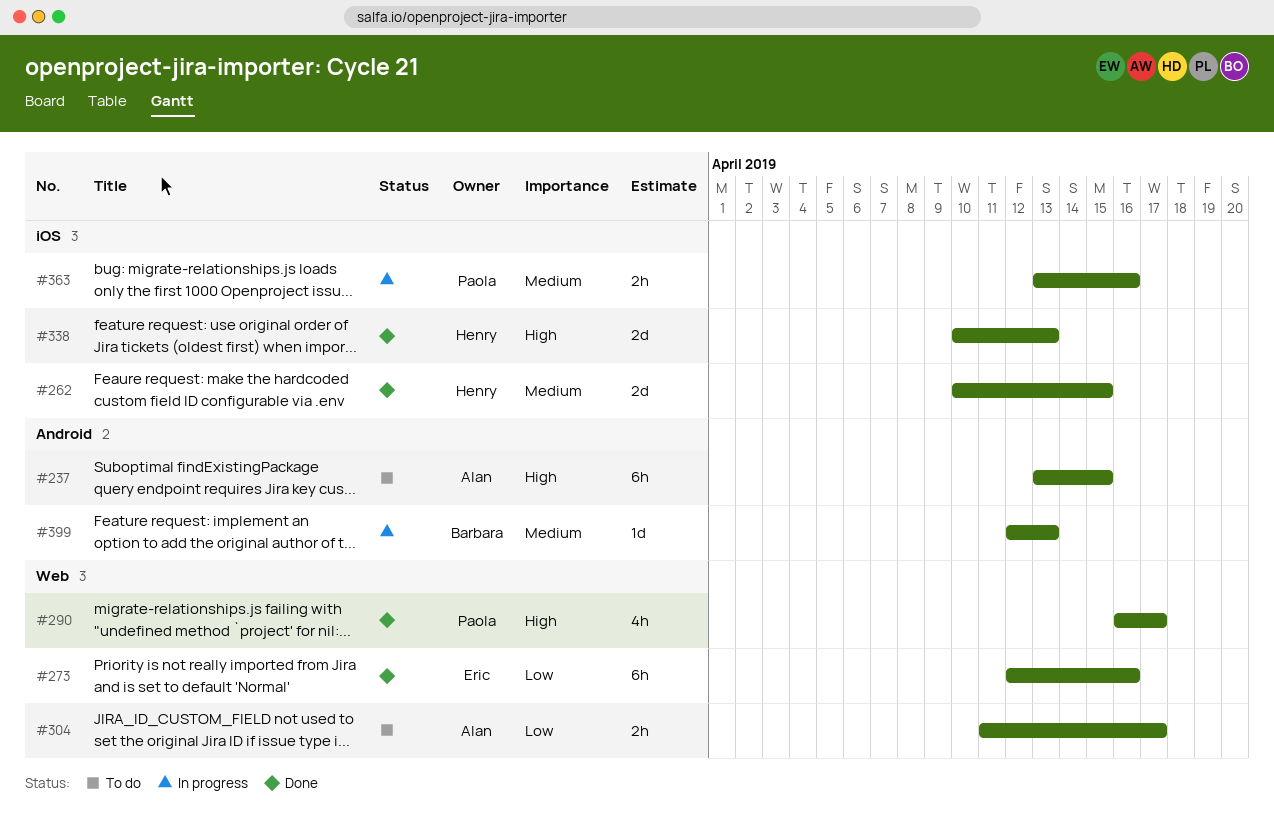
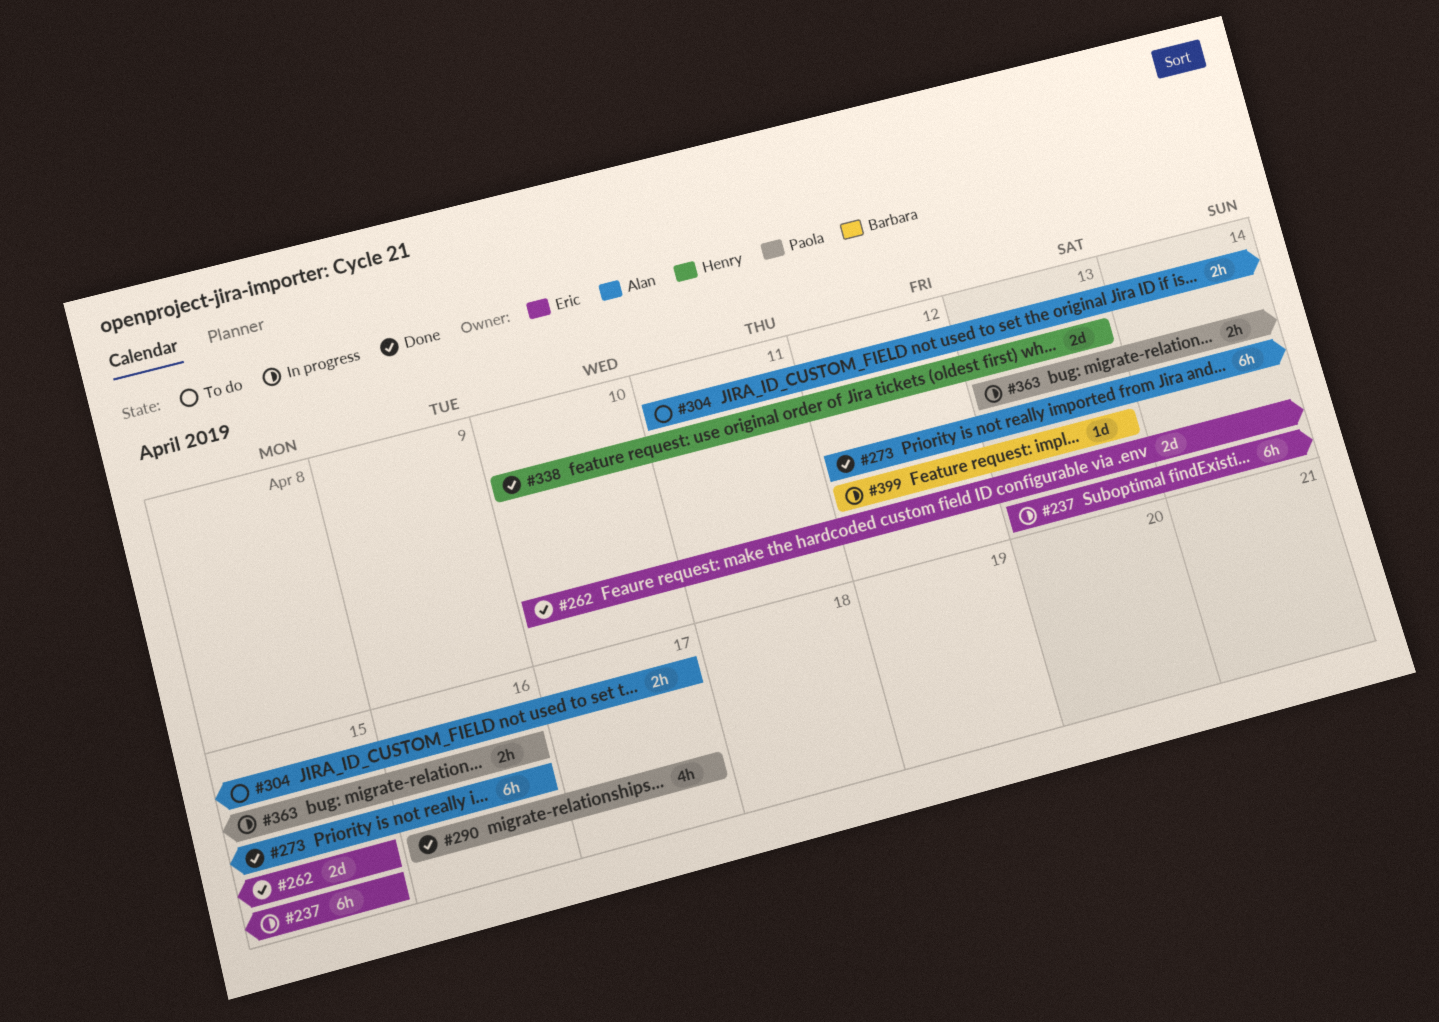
#237, status: To do -> In progress
#237, owner: Alan -> Eric
#262, owner: Henry -> Eric
#273, owner: Eric -> Alan

